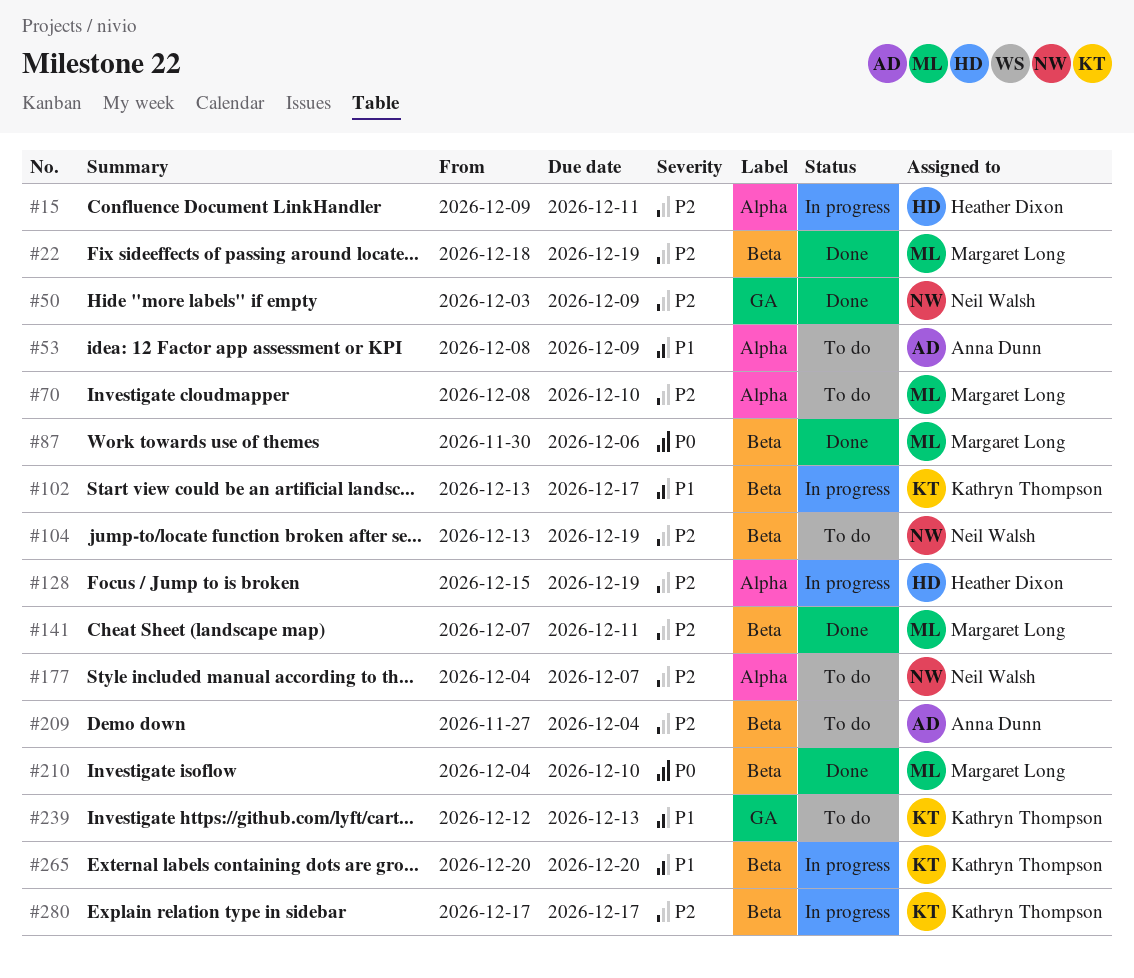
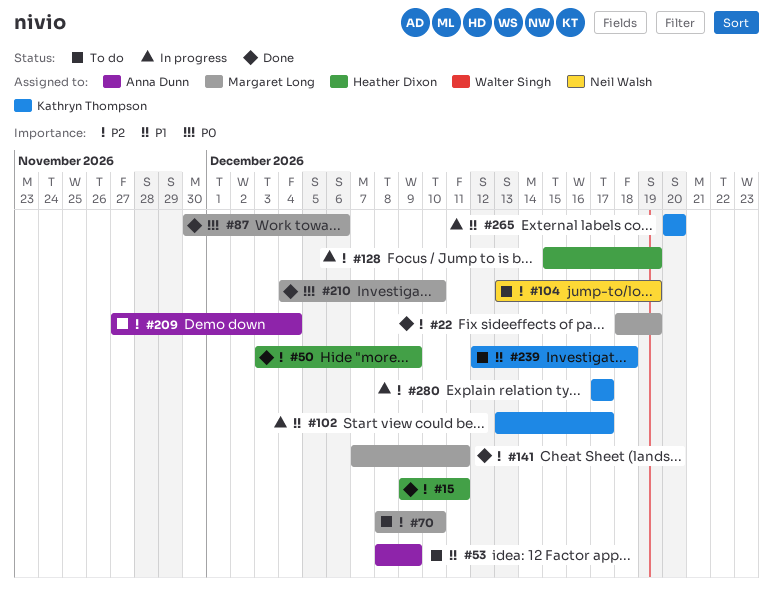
#15, status: In progress -> Done
#50, owner: Neil Walsh -> Heather Dixon
#177: present -> none
#239, due: Dec 13 -> Dec 18

